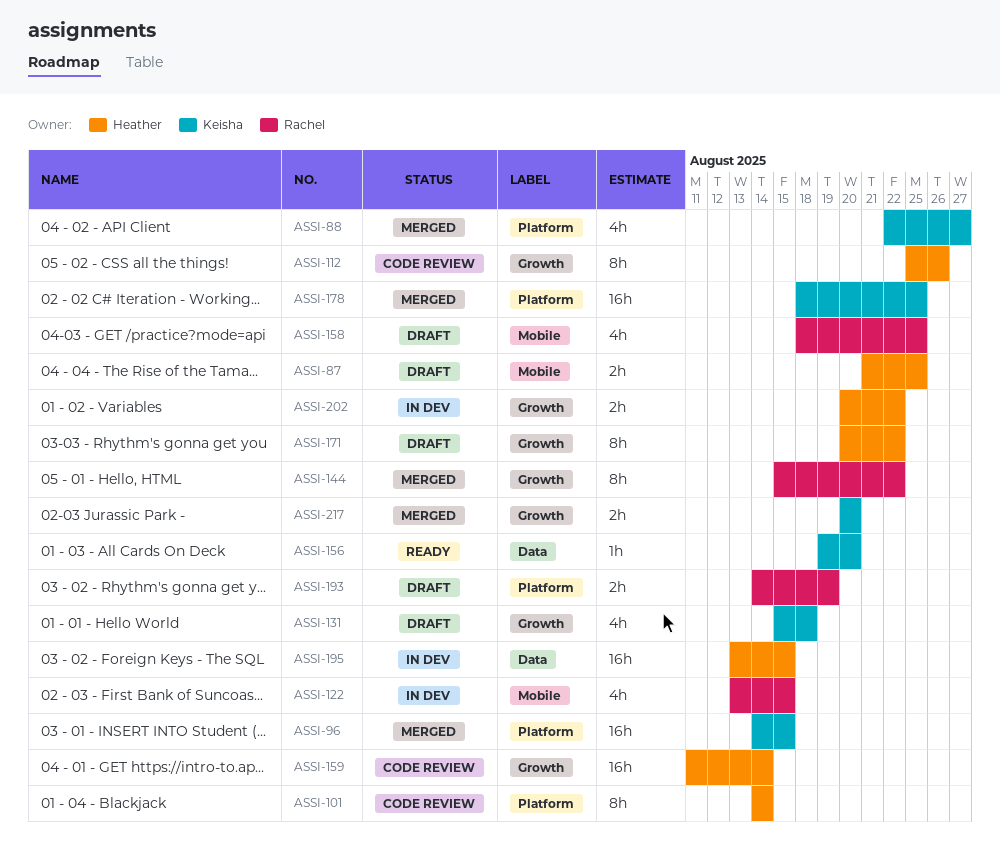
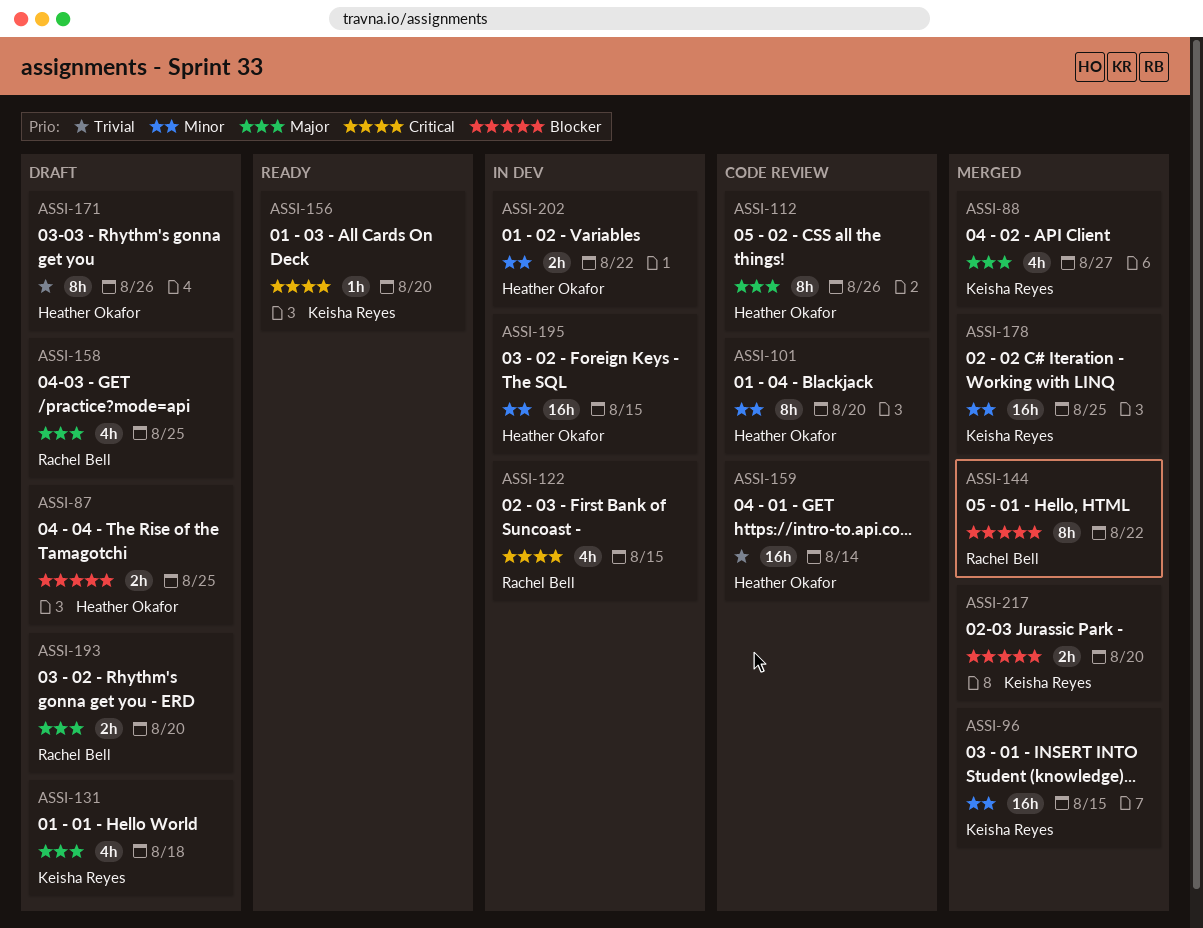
ASSI-101, due: Aug 14 -> Aug 20
ASSI-171, due: Aug 22 -> Aug 26
ASSI-193, due: Aug 19 -> Aug 20

